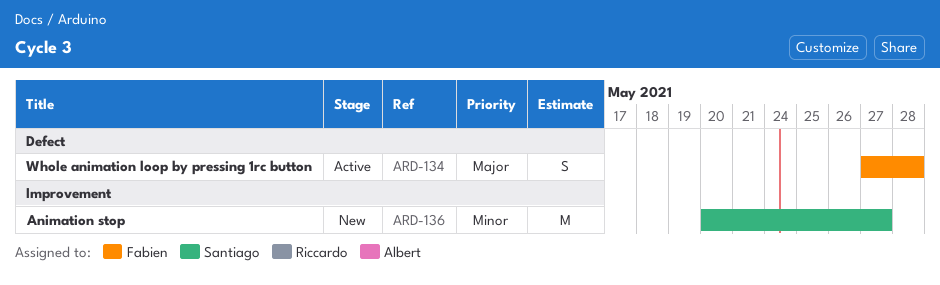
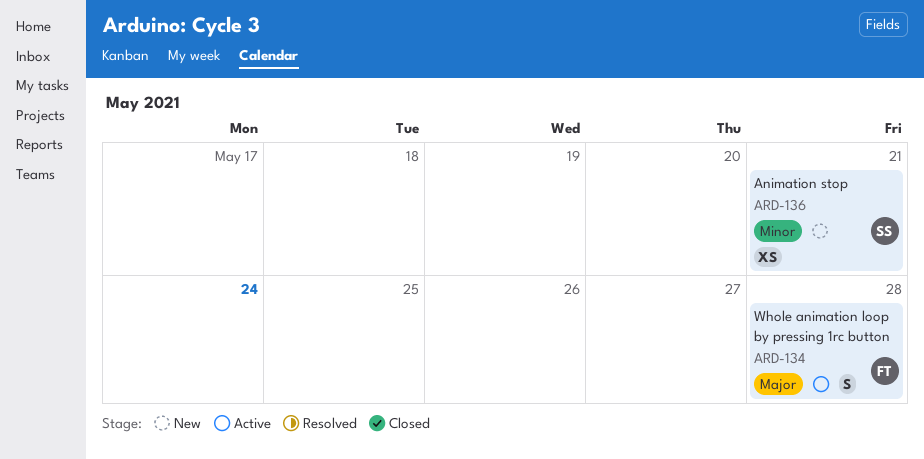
ARD-136, estimate: M -> XS
ARD-136, due: May 27 -> May 21

